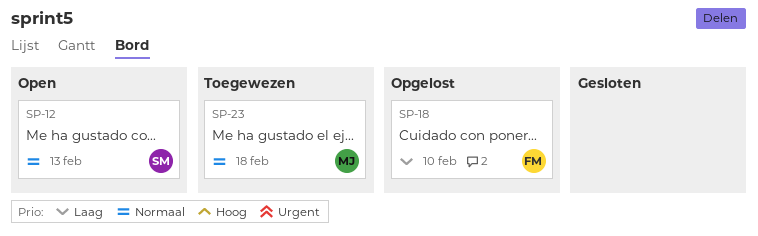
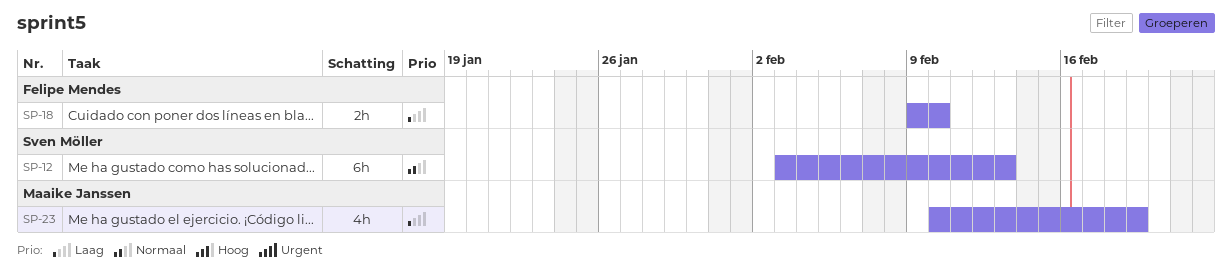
SP-23, priority: Normaal -> Laag
SP-23, due: Feb 18 -> Feb 19

